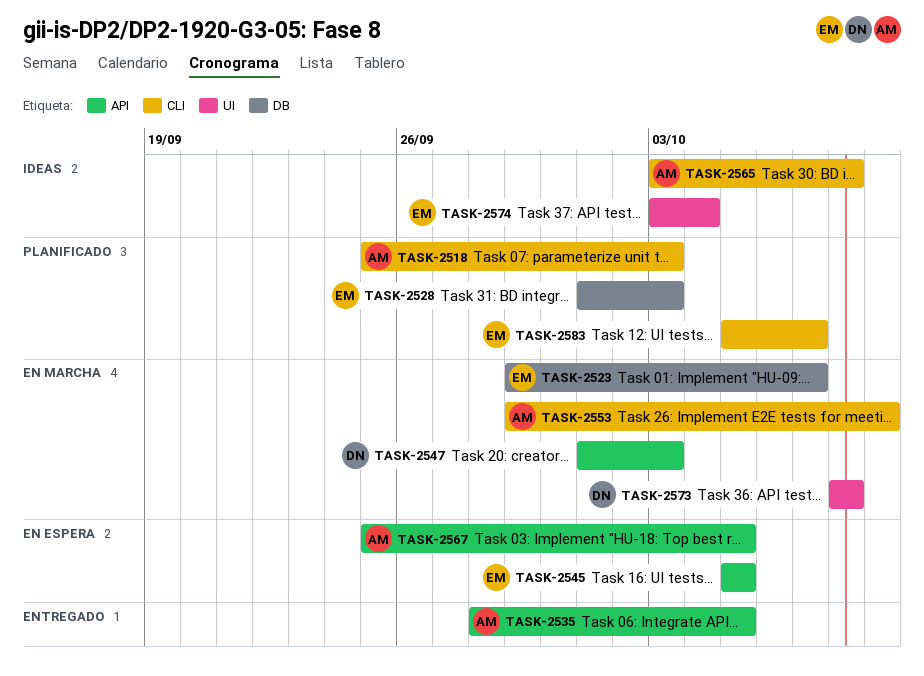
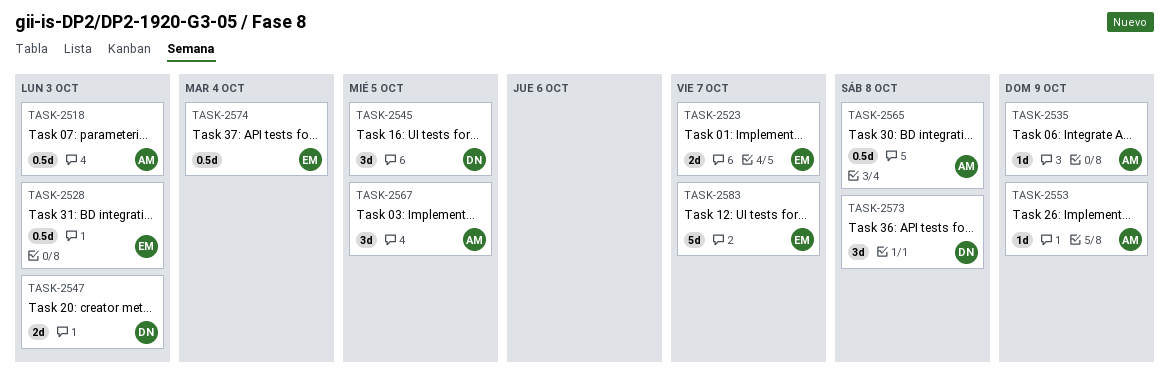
TASK-2535, due: Oct 5 -> Oct 9
TASK-2545, owner: EM -> DN

